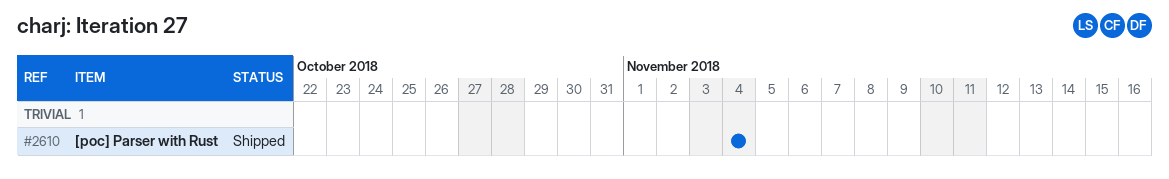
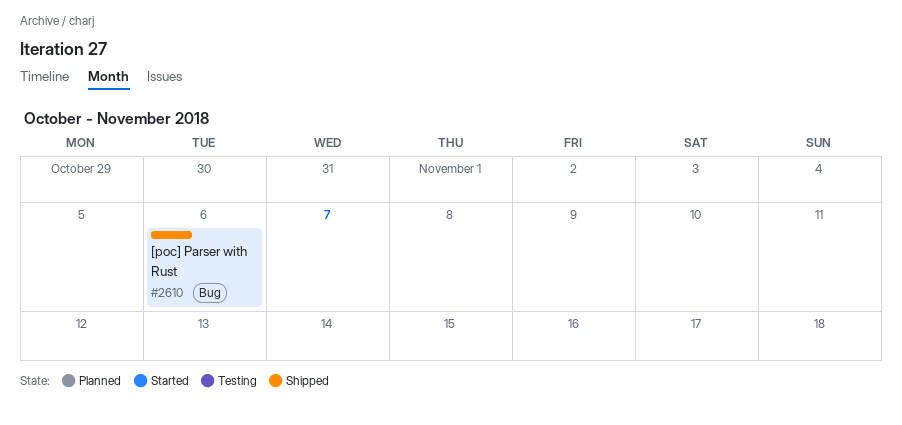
#2610, due: Nov 4 -> Nov 6

